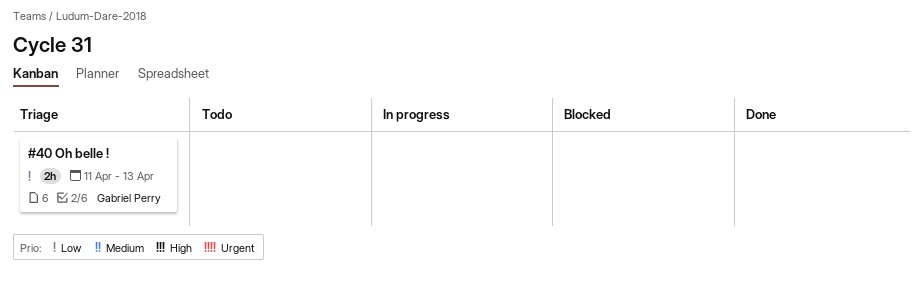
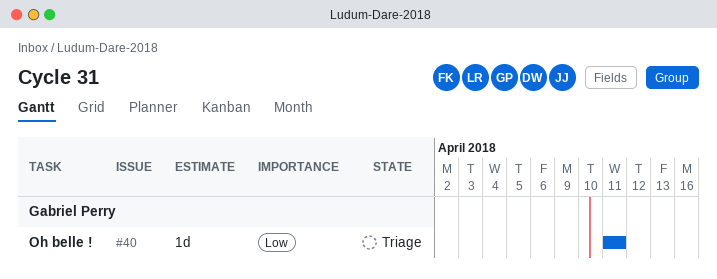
#40, estimate: 2h -> 1d
#40, due: Apr 13 -> Apr 11

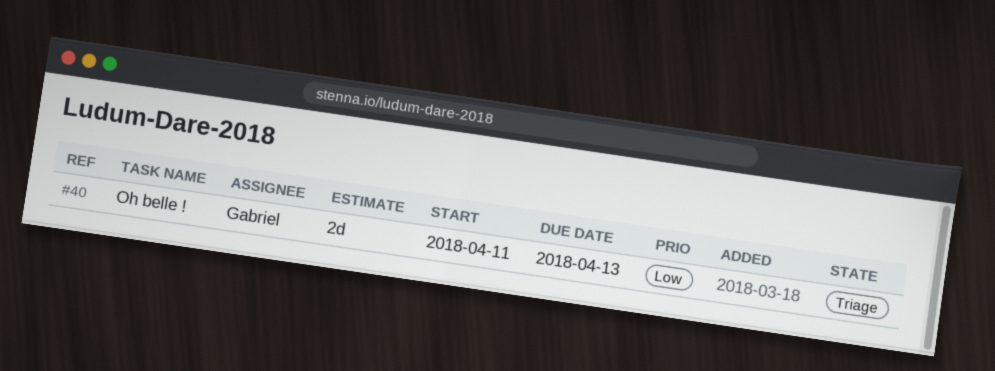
#40, estimate: 1d -> 2d
#40, due: Apr 11 -> Apr 13

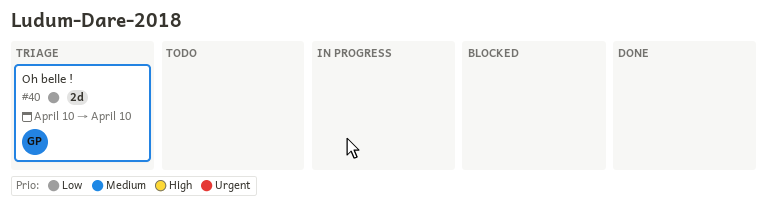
#40, start: Apr 11 -> Apr 10
#40, due: Apr 13 -> Apr 10

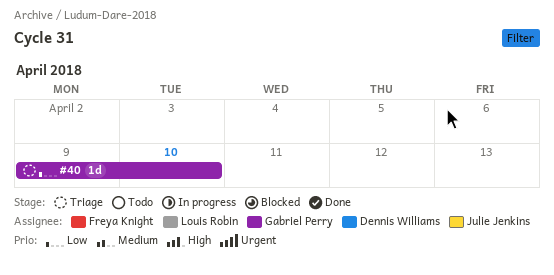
#40, estimate: 2d -> 1d
#40, start: Apr 10 -> Apr 9

